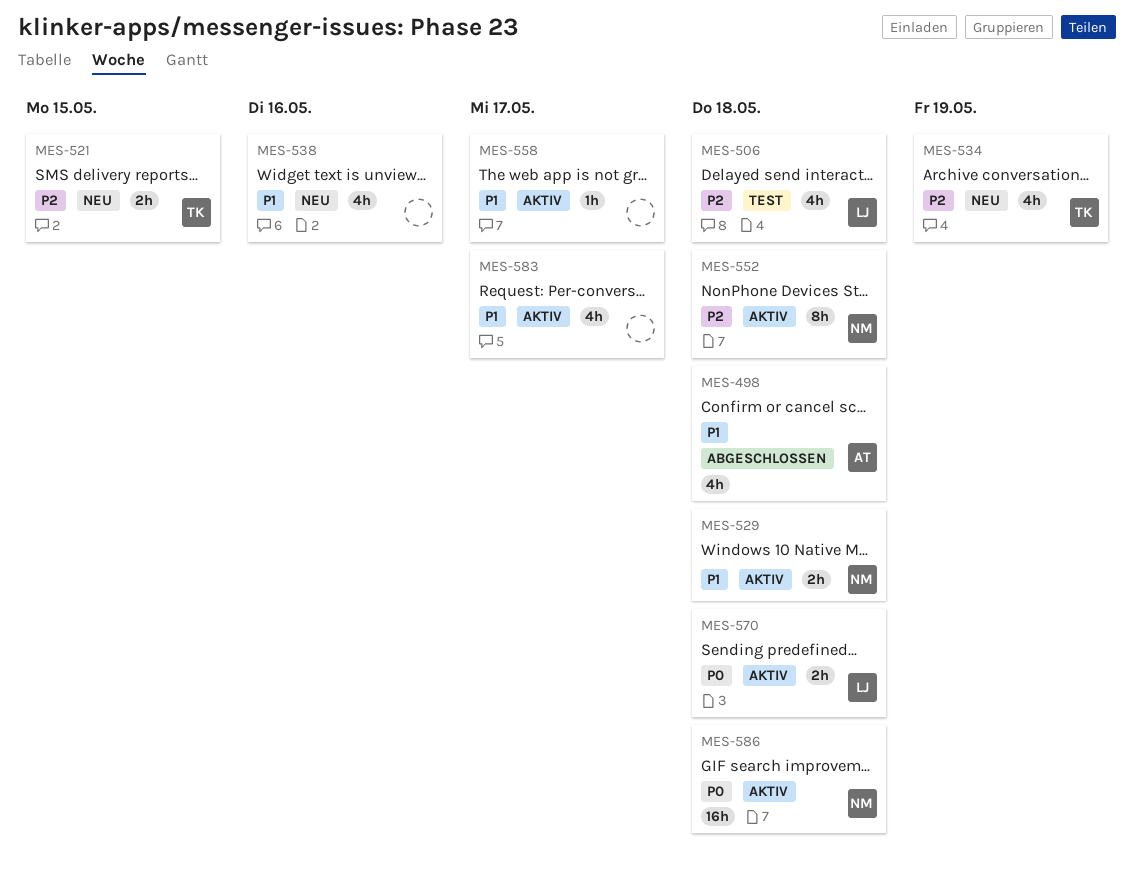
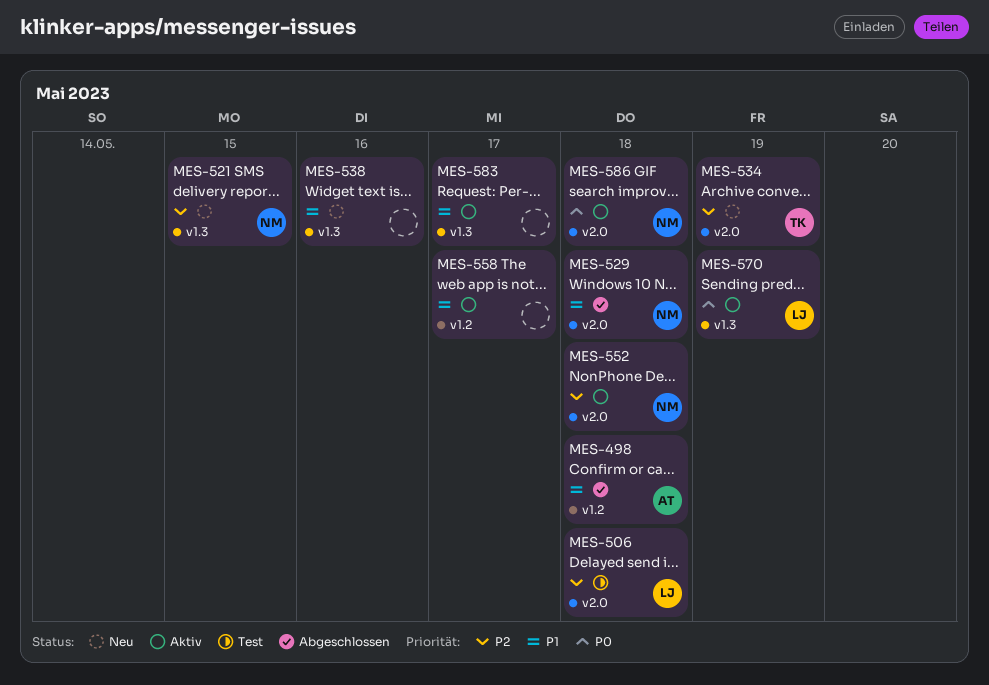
MES-521, owner: TK -> NM
MES-529, status: Aktiv -> Abgeschlossen
MES-570, due: May 18 -> May 19

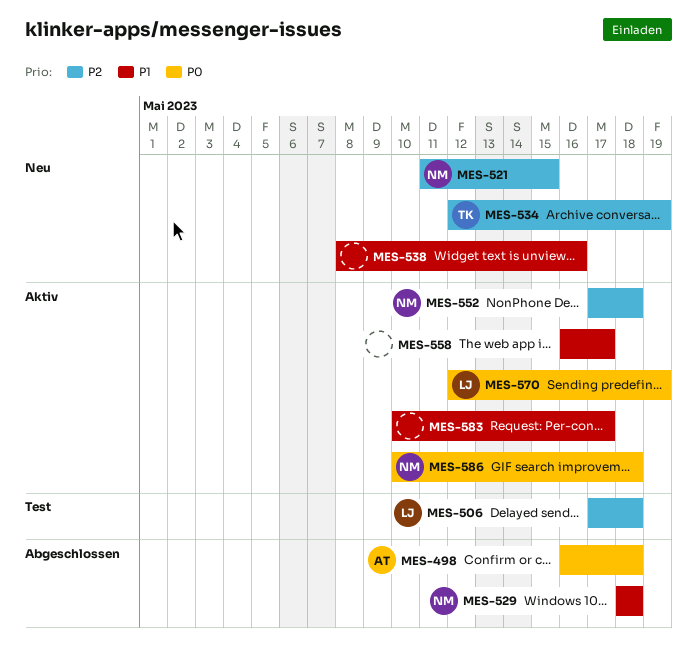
MES-498, priority: P1 -> P0

